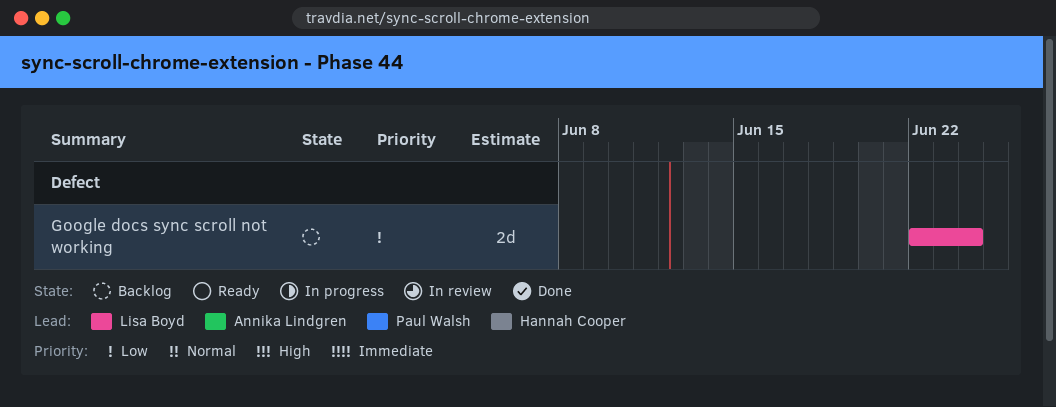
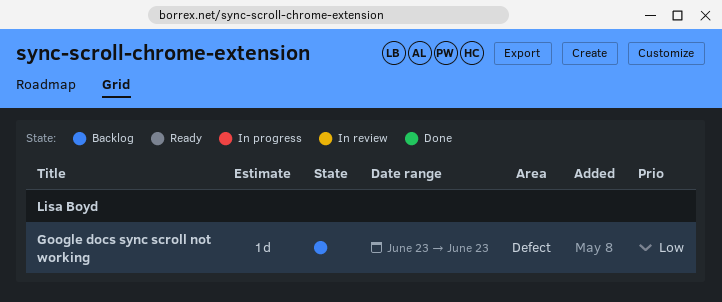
Google docs sync scroll not working, estimate: 2d -> 1d
Google docs sync scroll not working, start: Jun 22 -> Jun 23
Google docs sync scroll not working, due: Jun 24 -> Jun 23

